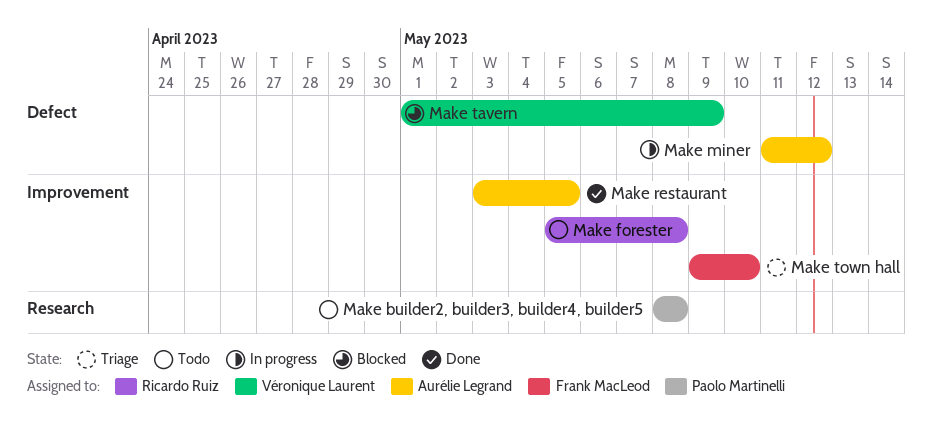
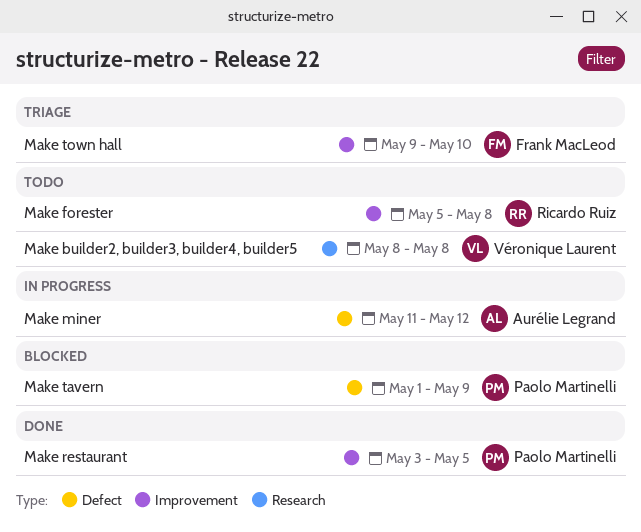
Make builder2, builder3, builder4, builder5, owner: Paolo Martinelli -> Véronique Laurent
Make restaurant, owner: Aurélie Legrand -> Paolo Martinelli
Make tavern, owner: Véronique Laurent -> Paolo Martinelli

